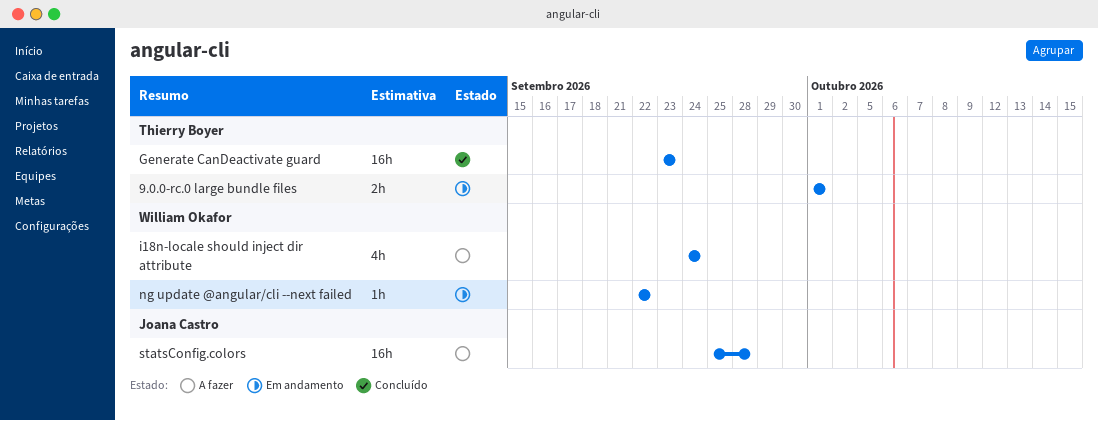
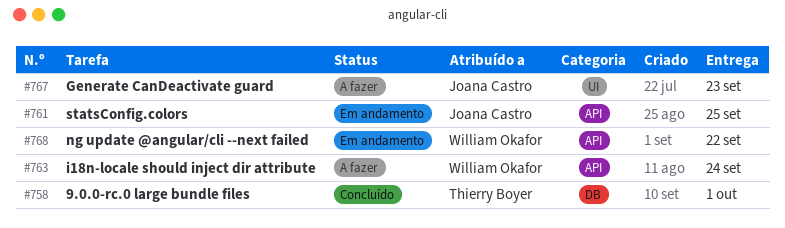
9.0.0-rc.0 large bundle files, status: Em andamento -> Concluído
Generate CanDeactivate guard, status: Concluído -> A fazer
Generate CanDeactivate guard, owner: Thierry Boyer -> Joana Castro
statsConfig.colors, status: A fazer -> Em andamento
statsConfig.colors, due: Sep 28 -> Sep 25

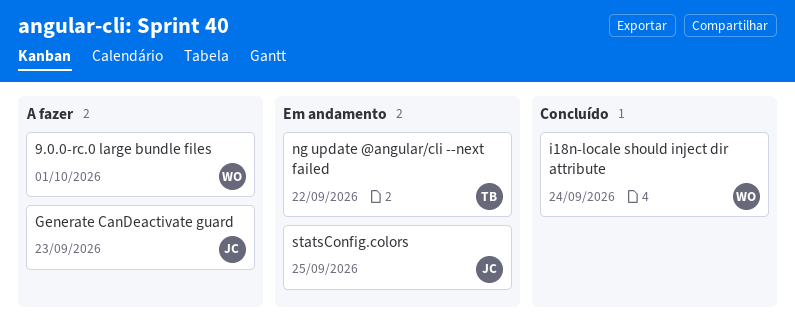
9.0.0-rc.0 large bundle files, status: Concluído -> A fazer
9.0.0-rc.0 large bundle files, owner: Thierry Boyer -> William Okafor
i18n-locale should inject dir attribute, status: A fazer -> Concluído
ng update @angular/cli --next failed, owner: William Okafor -> Thierry Boyer

